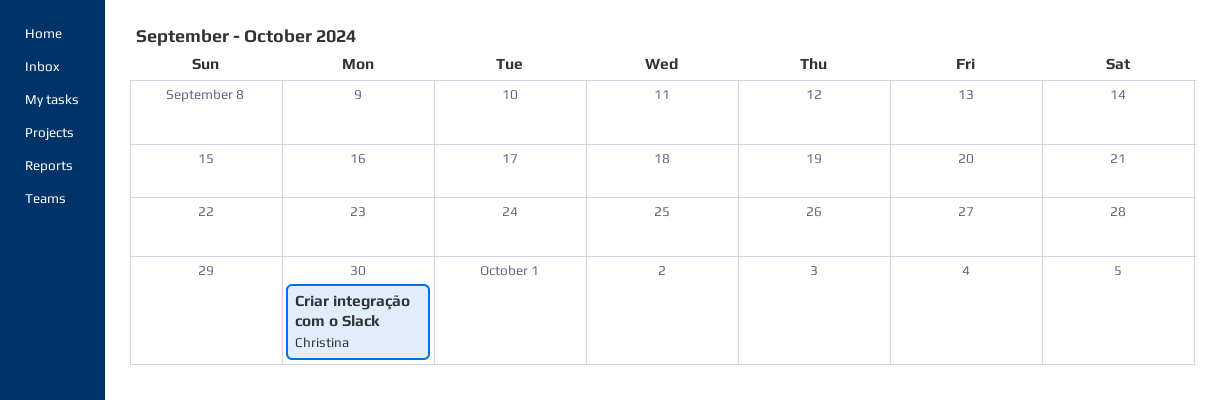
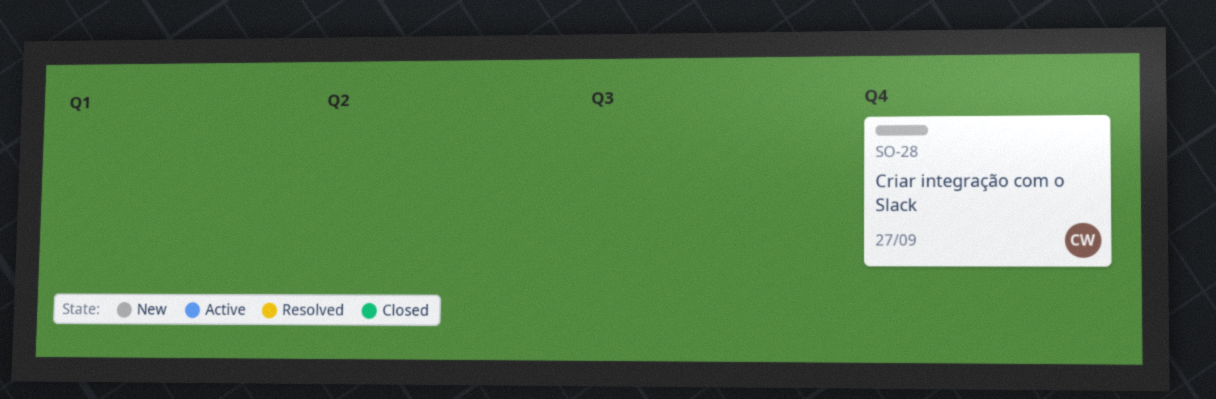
Criar integração com o Slack, due: Sep 30 -> Sep 27

